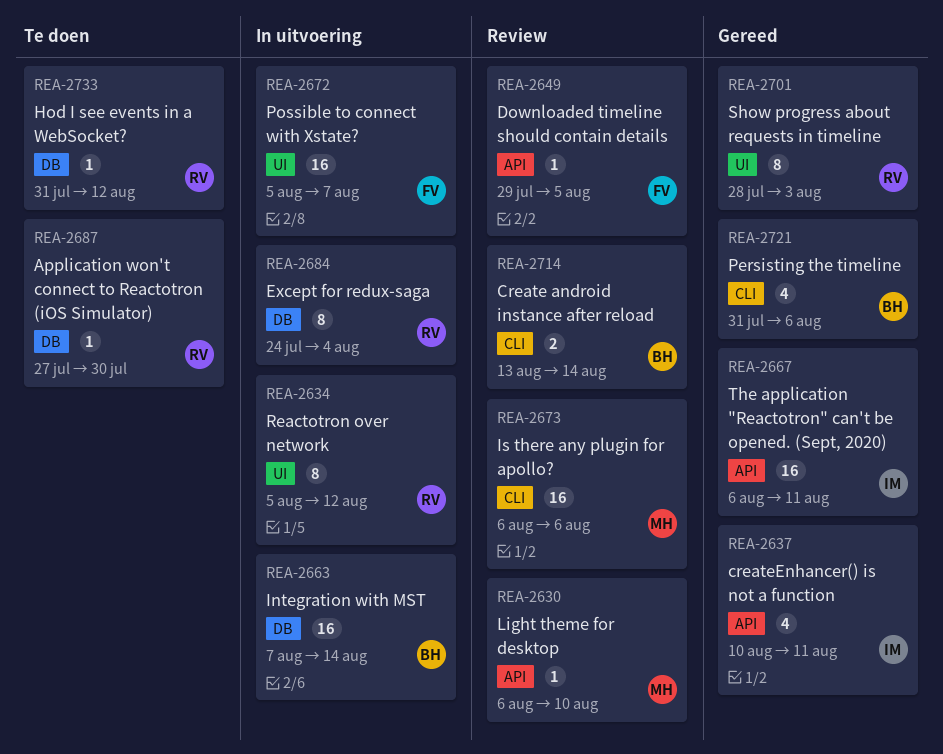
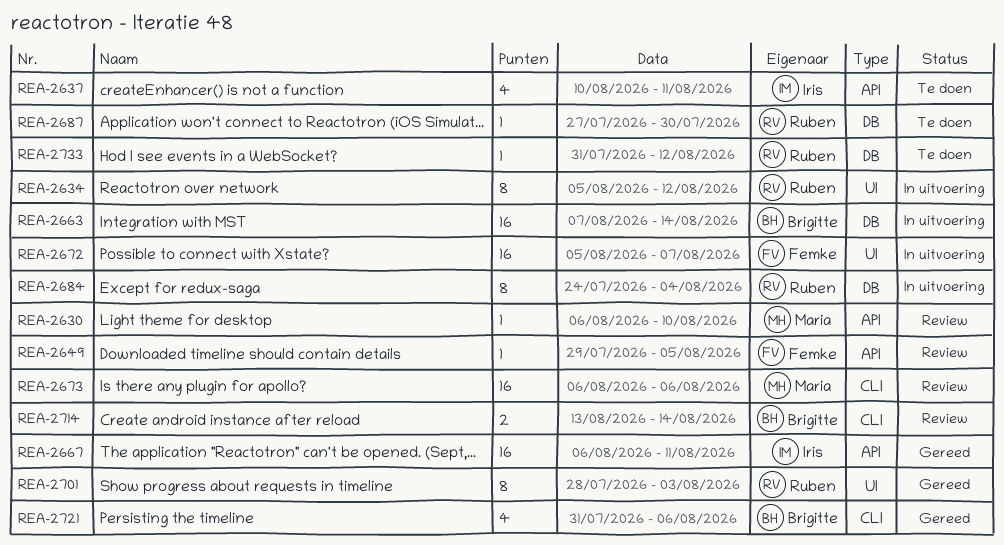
REA-2637, status: Gereed -> Te doen

